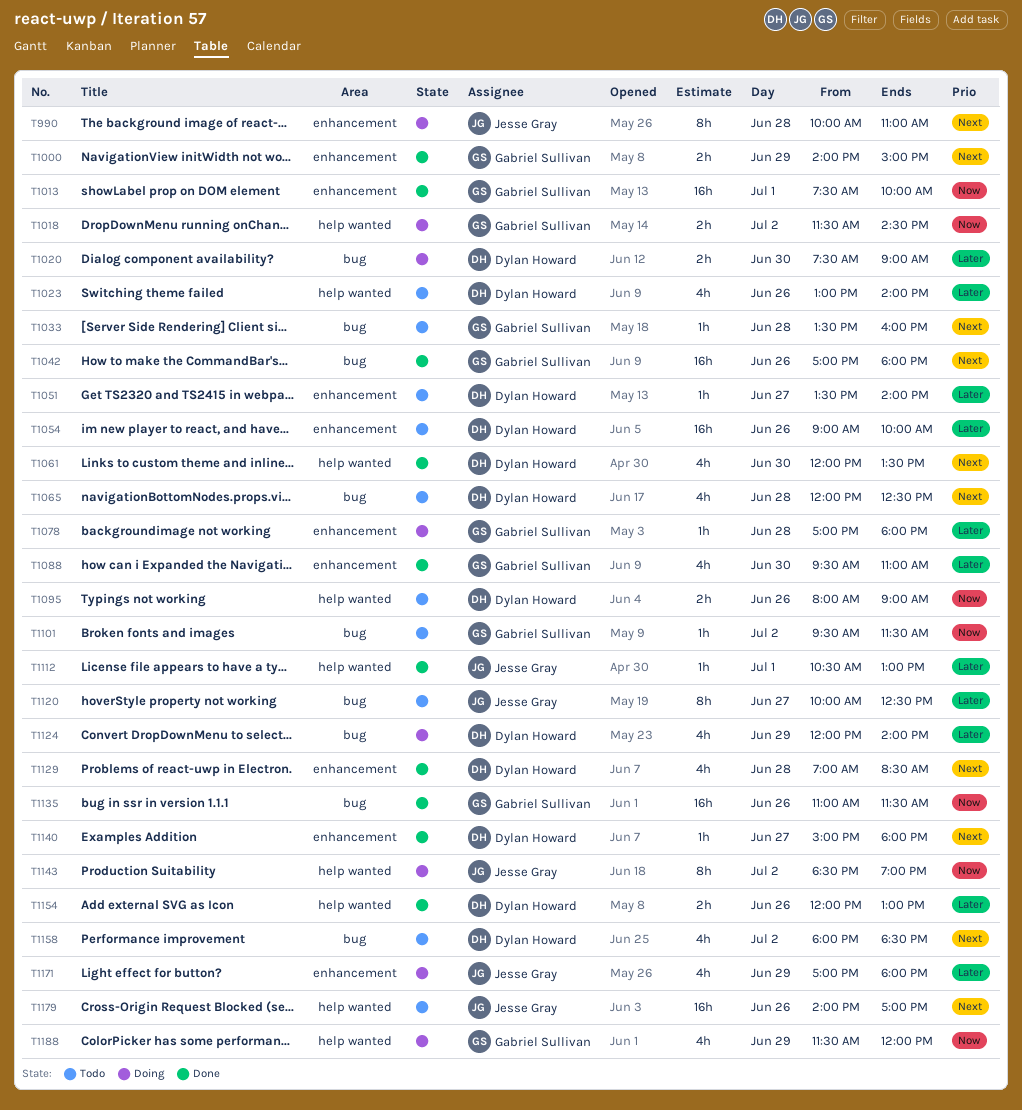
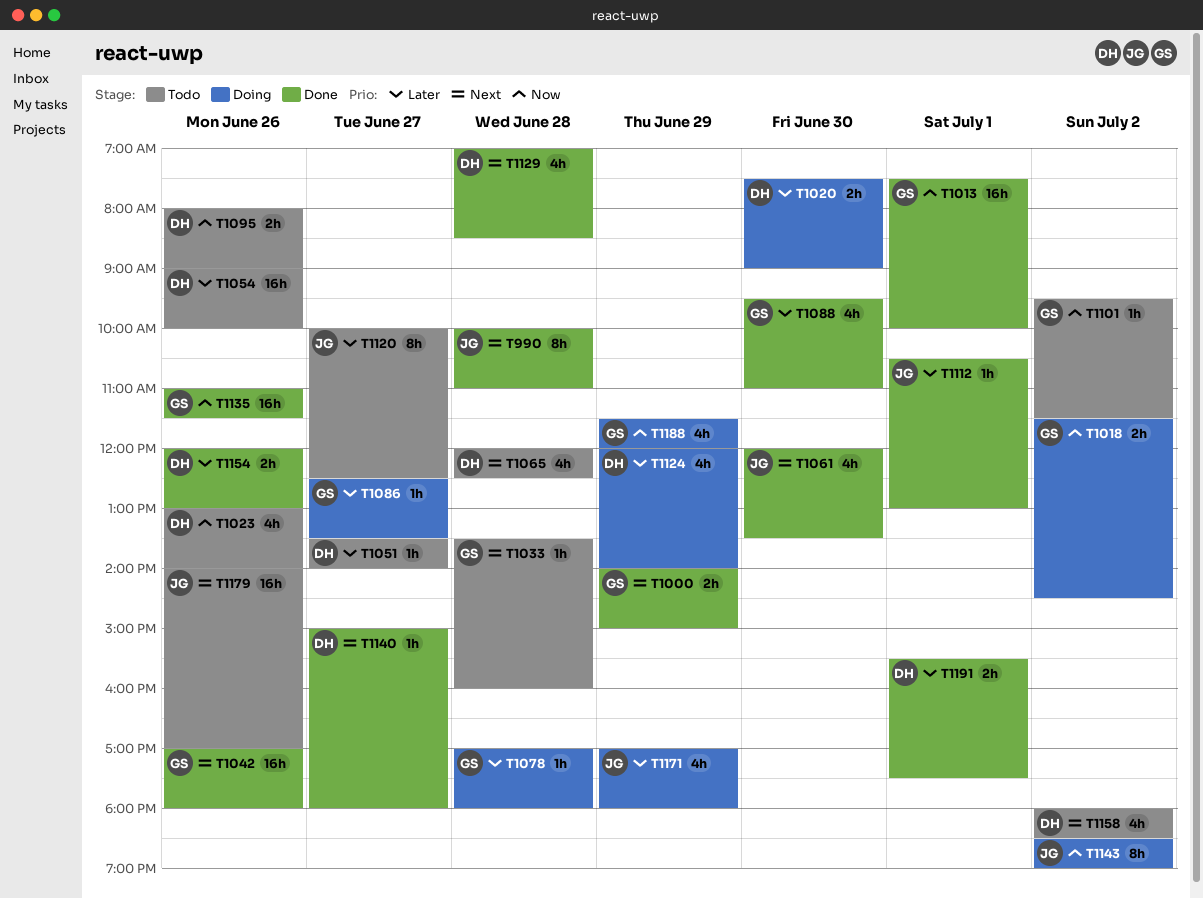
T990, status: Doing -> Done
T1023, priority: Later -> Now
T1061, owner: Dylan Howard -> Jesse Gray
T1086: none -> present
T1191: none -> present

